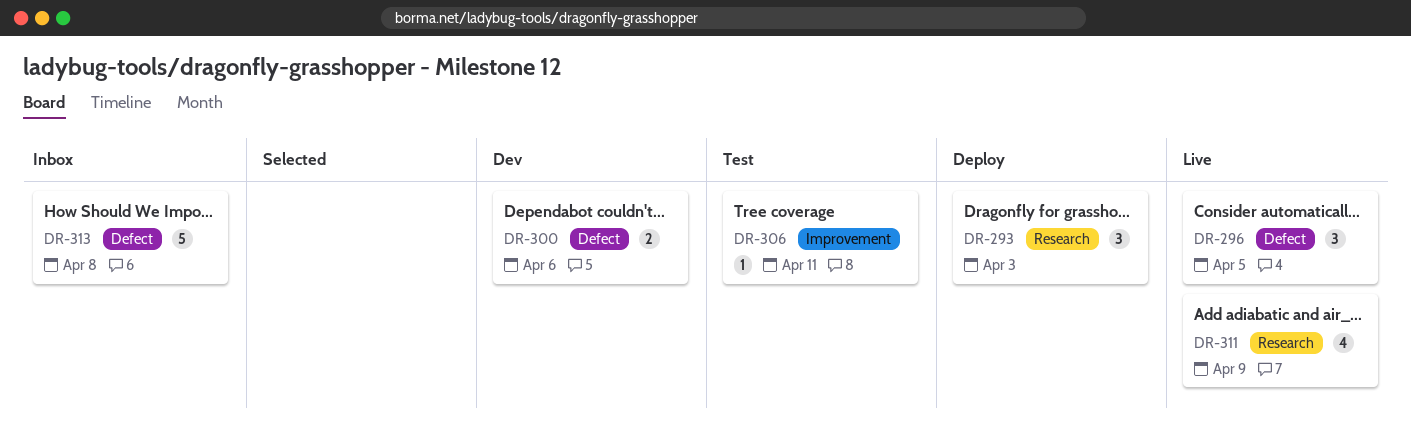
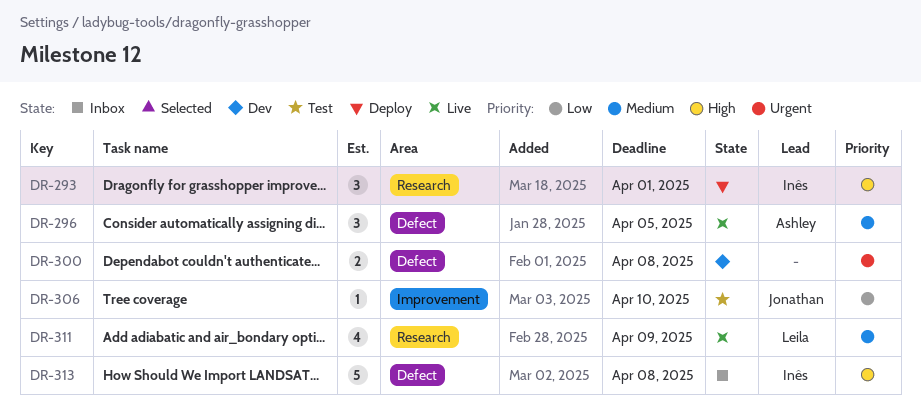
DR-293, due: Apr 3 -> Apr 1
DR-300, due: Apr 6 -> Apr 8
DR-306, due: Apr 11 -> Apr 10

